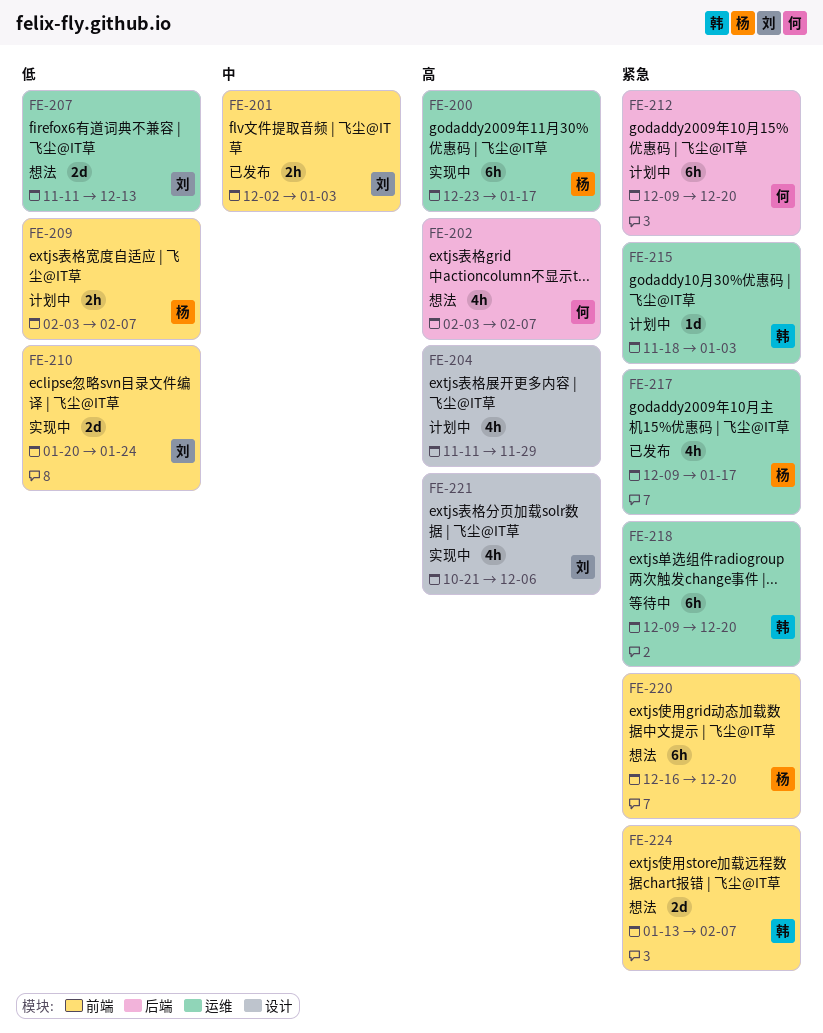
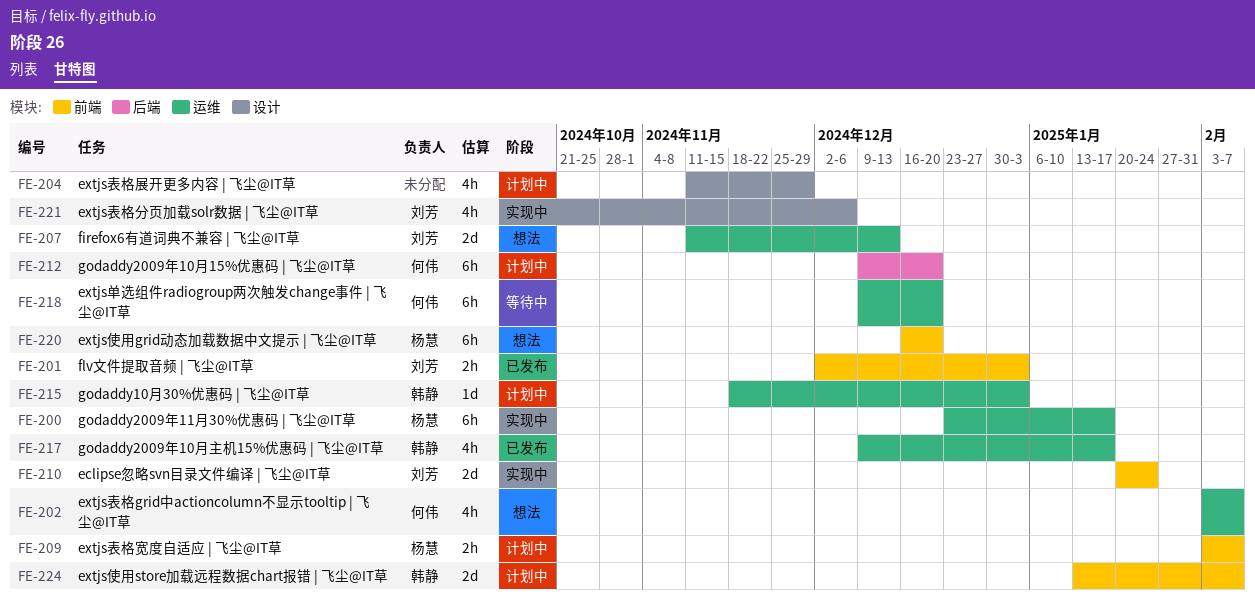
FE-202, label: 后端 -> 运维
FE-217, owner: 杨慧 -> 韩静
FE-218, owner: 韩静 -> 何伟
FE-224, status: 想法 -> 计划中

